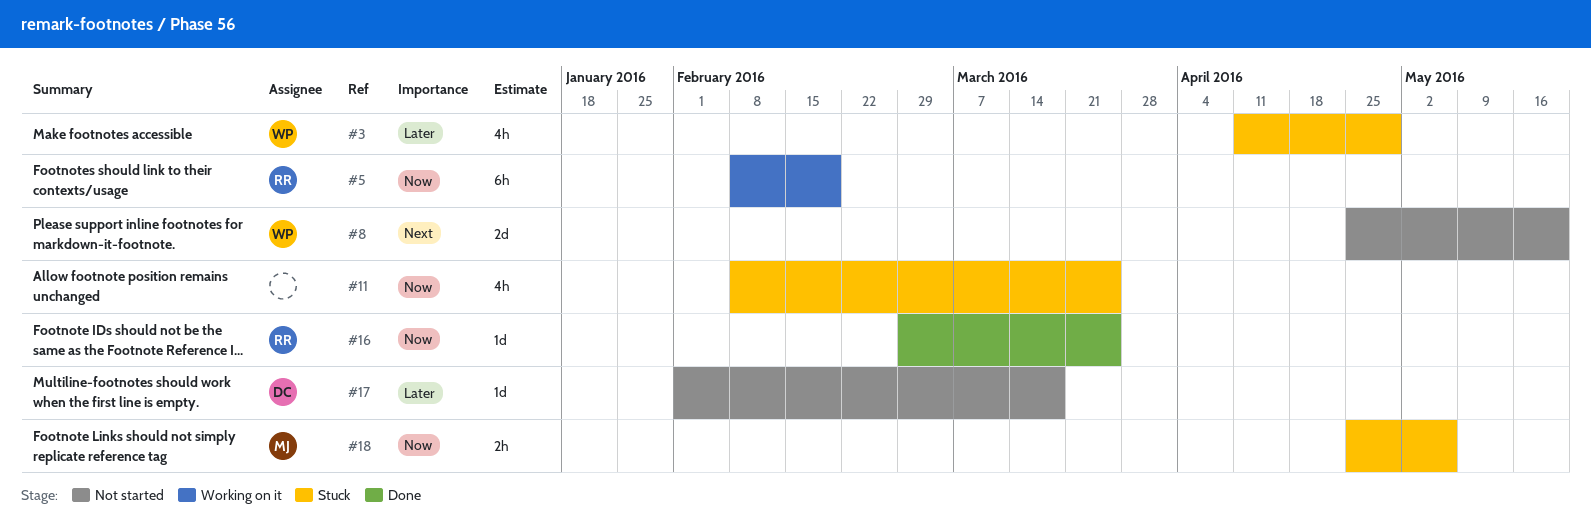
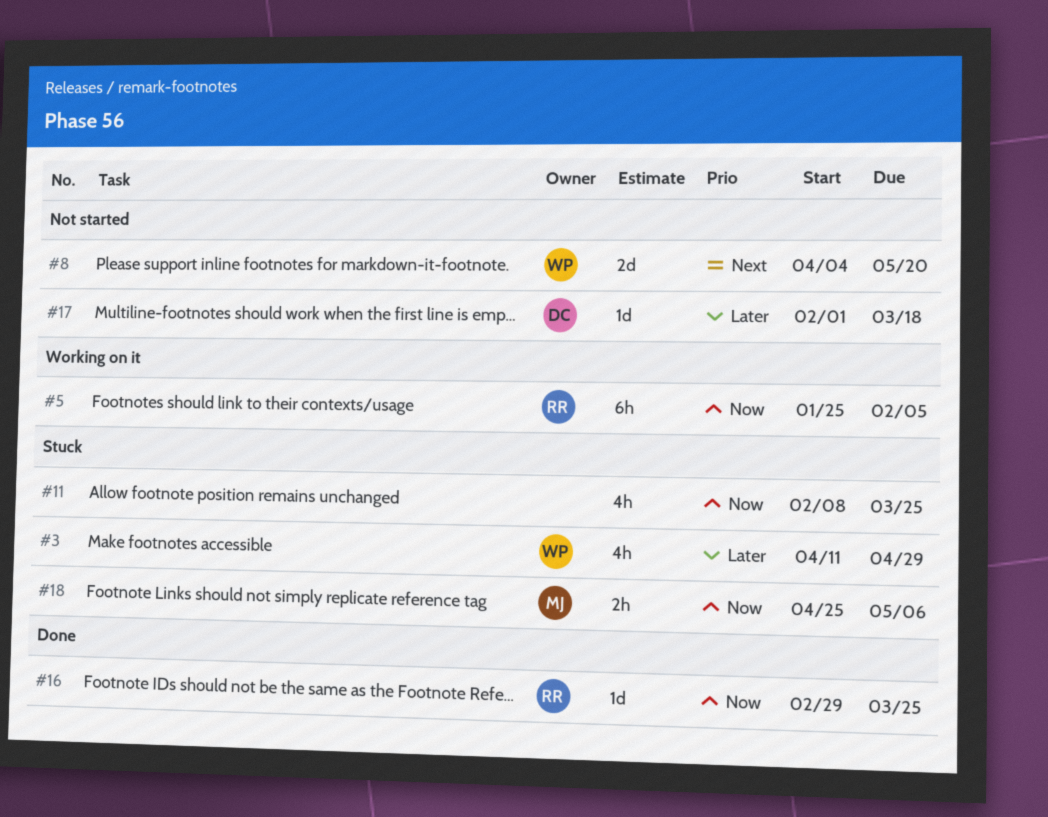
#5, start: Feb 8 -> Jan 25
#5, due: Feb 19 -> Feb 5
#8, start: Apr 25 -> Apr 4

